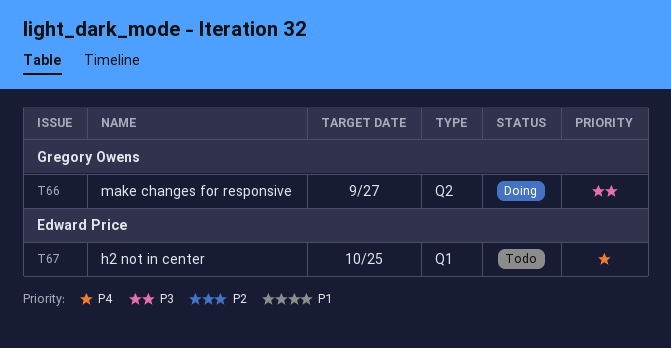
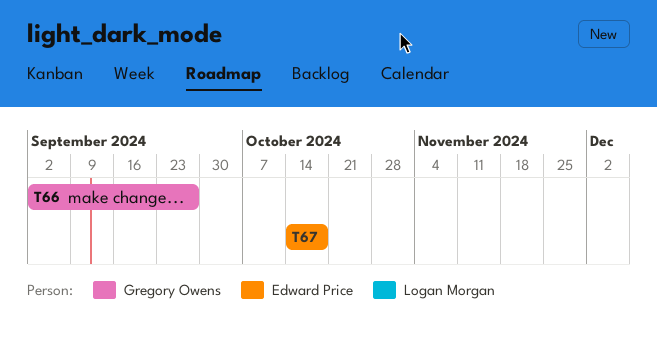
T67, due: Oct 25 -> Oct 18

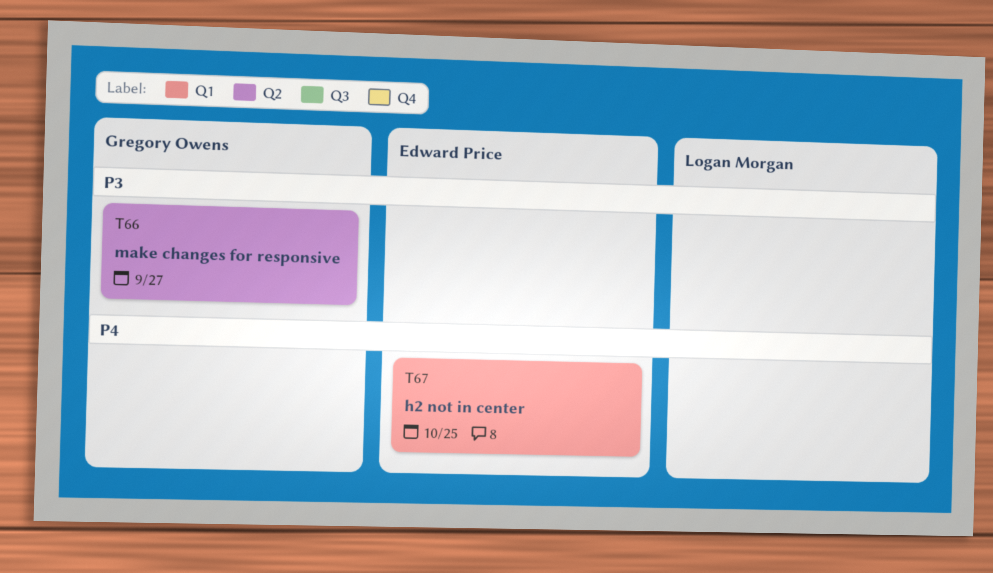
T67, due: Oct 18 -> Oct 25

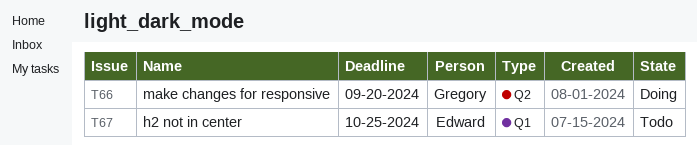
T66, due: Sep 27 -> Sep 20

